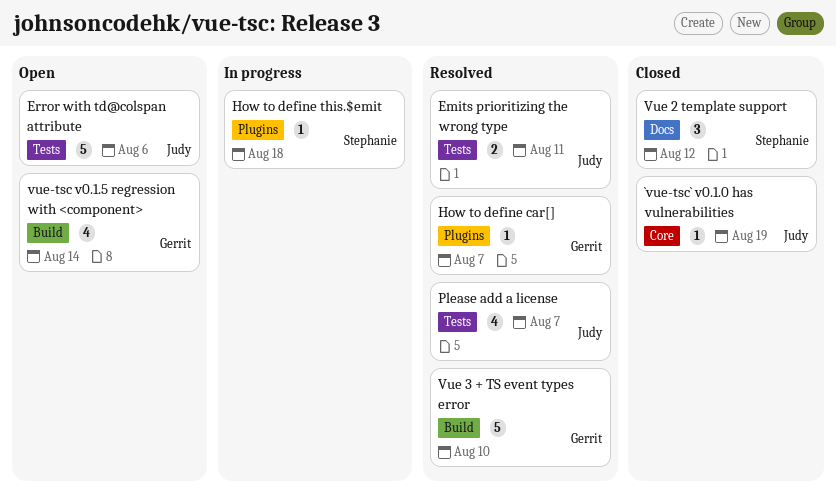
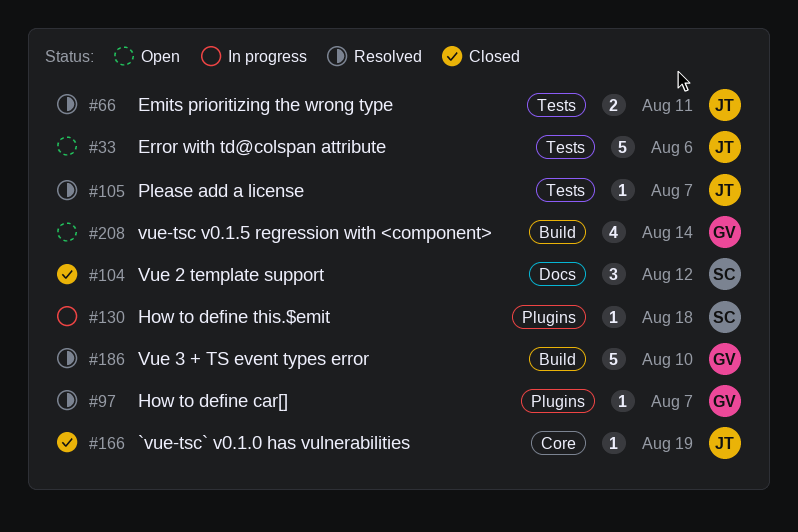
Please add a license, estimate: 4 -> 1

